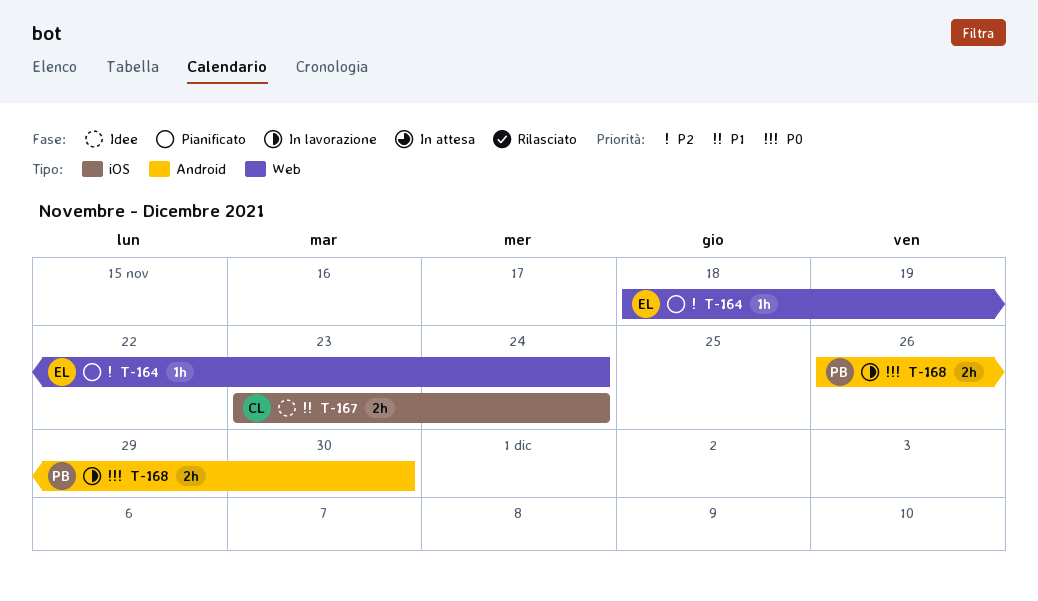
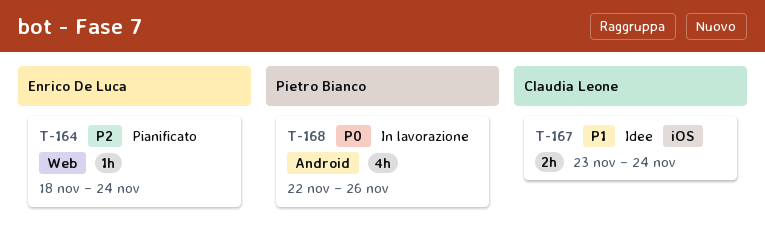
T-168, estimate: 2h -> 4h
T-168, start: Nov 26 -> Nov 22
T-168, due: Nov 30 -> Nov 26

